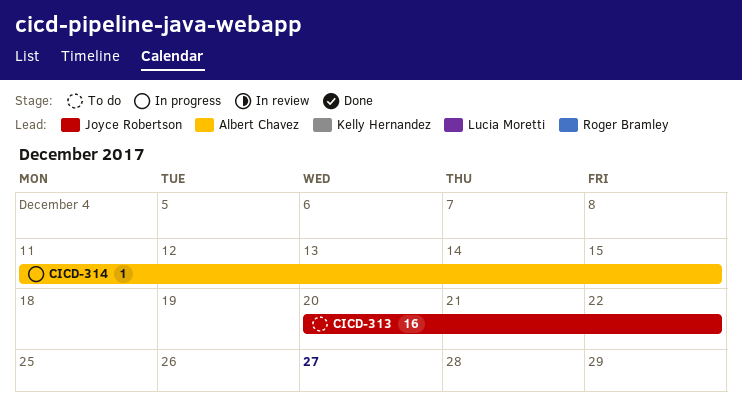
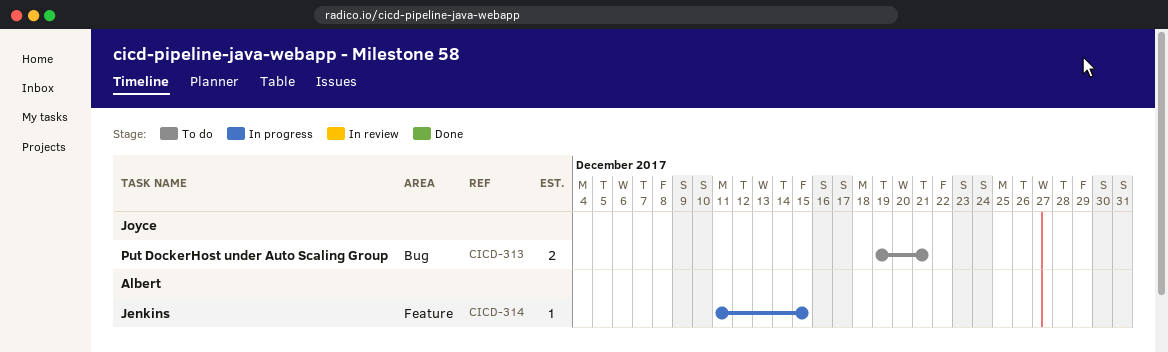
CICD-313, estimate: 16 -> 2
CICD-313, start: Dec 20 -> Dec 19
CICD-313, due: Dec 22 -> Dec 21

